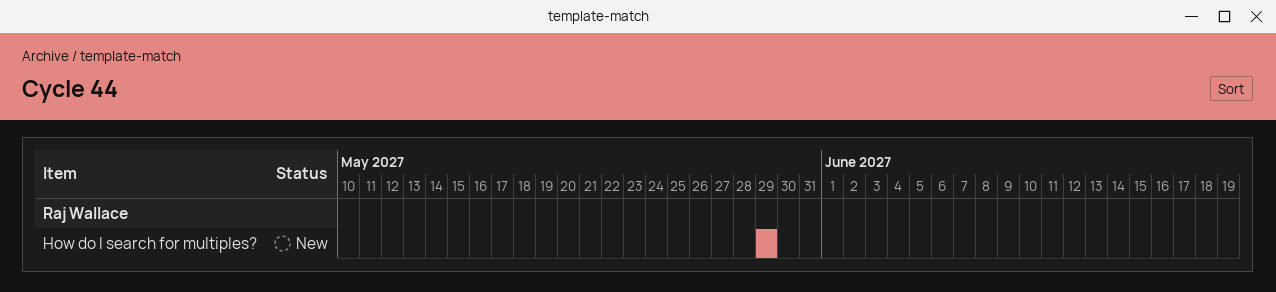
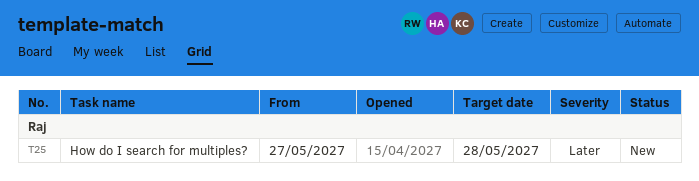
How do I search for multiples?, start: May 29 -> May 27
How do I search for multiples?, due: May 29 -> May 28

